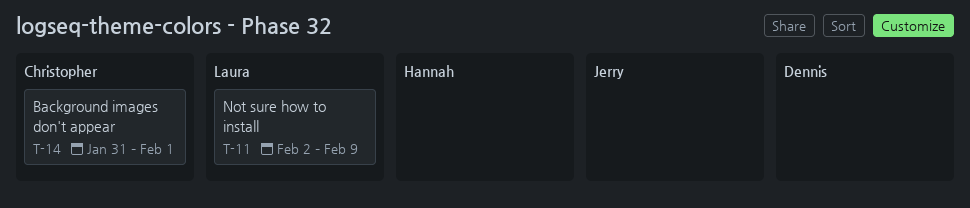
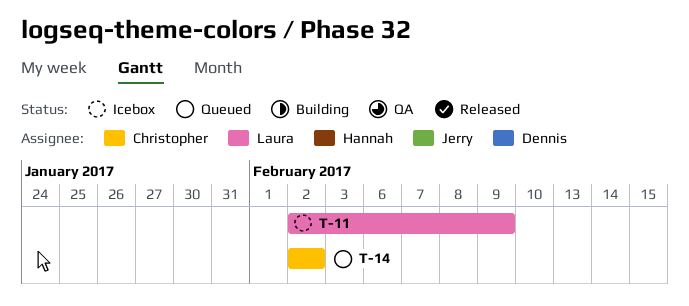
T-14, start: Jan 31 -> Feb 2
T-14, due: Feb 1 -> Feb 2

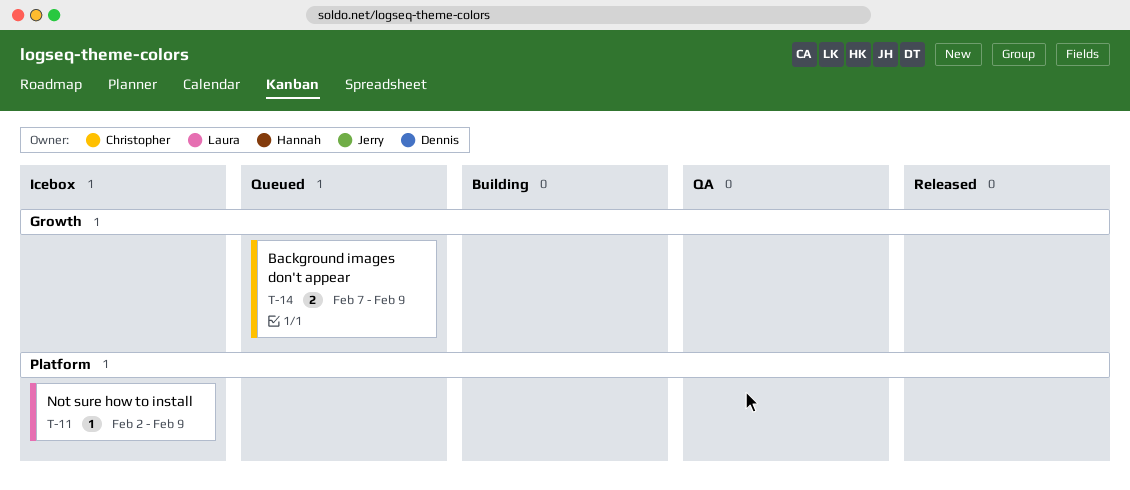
T-14, start: Feb 2 -> Feb 7
T-14, due: Feb 2 -> Feb 9

